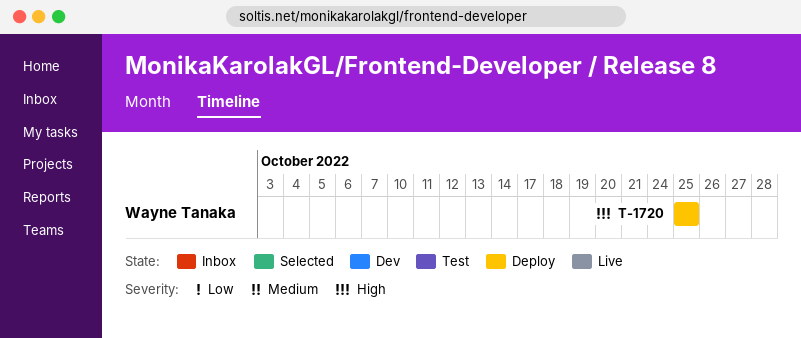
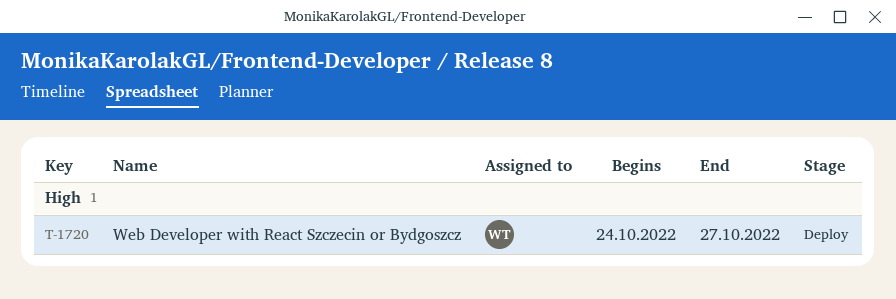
T-1720, start: Oct 25 -> Oct 24
T-1720, due: Oct 25 -> Oct 27

